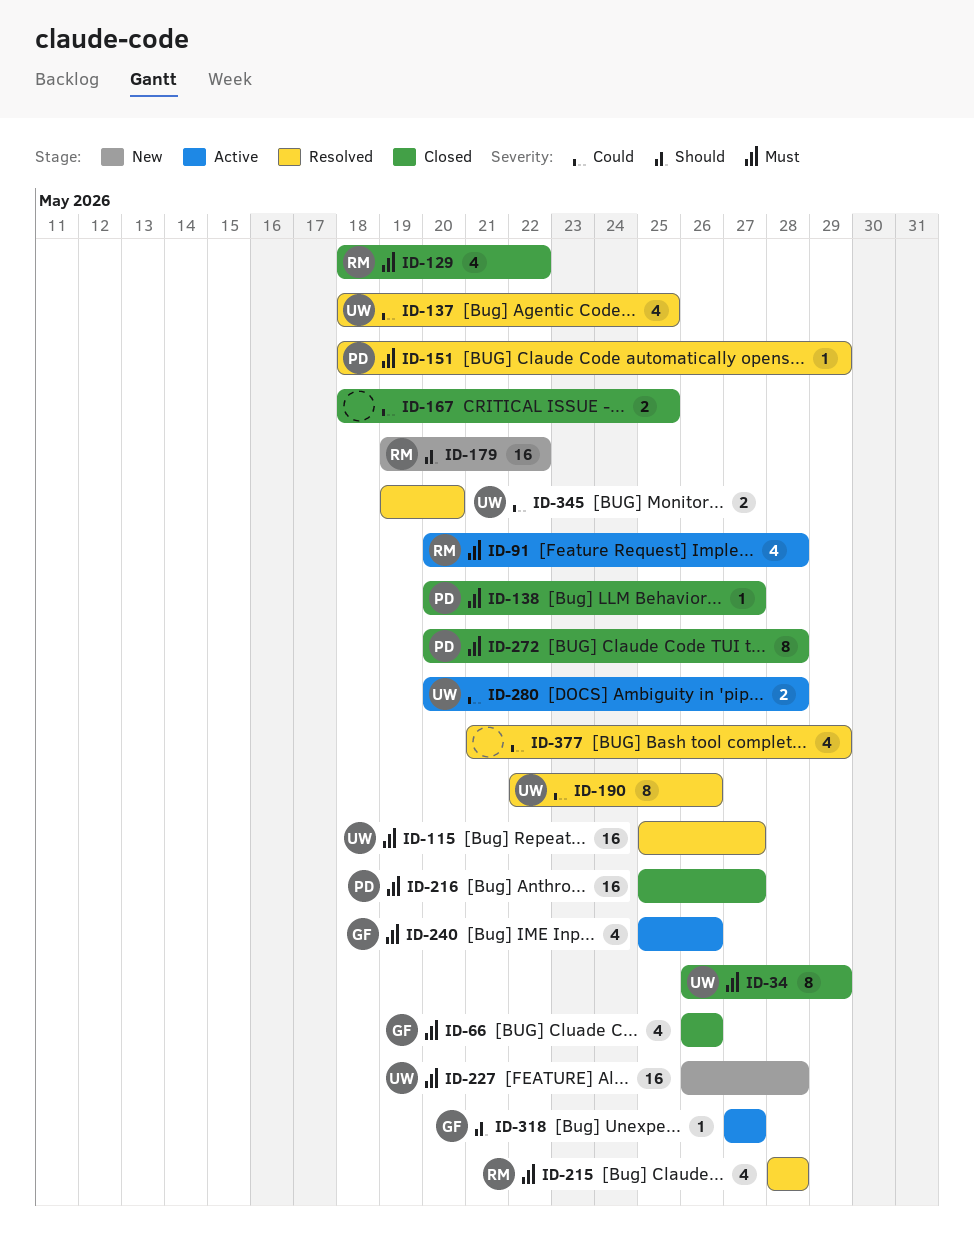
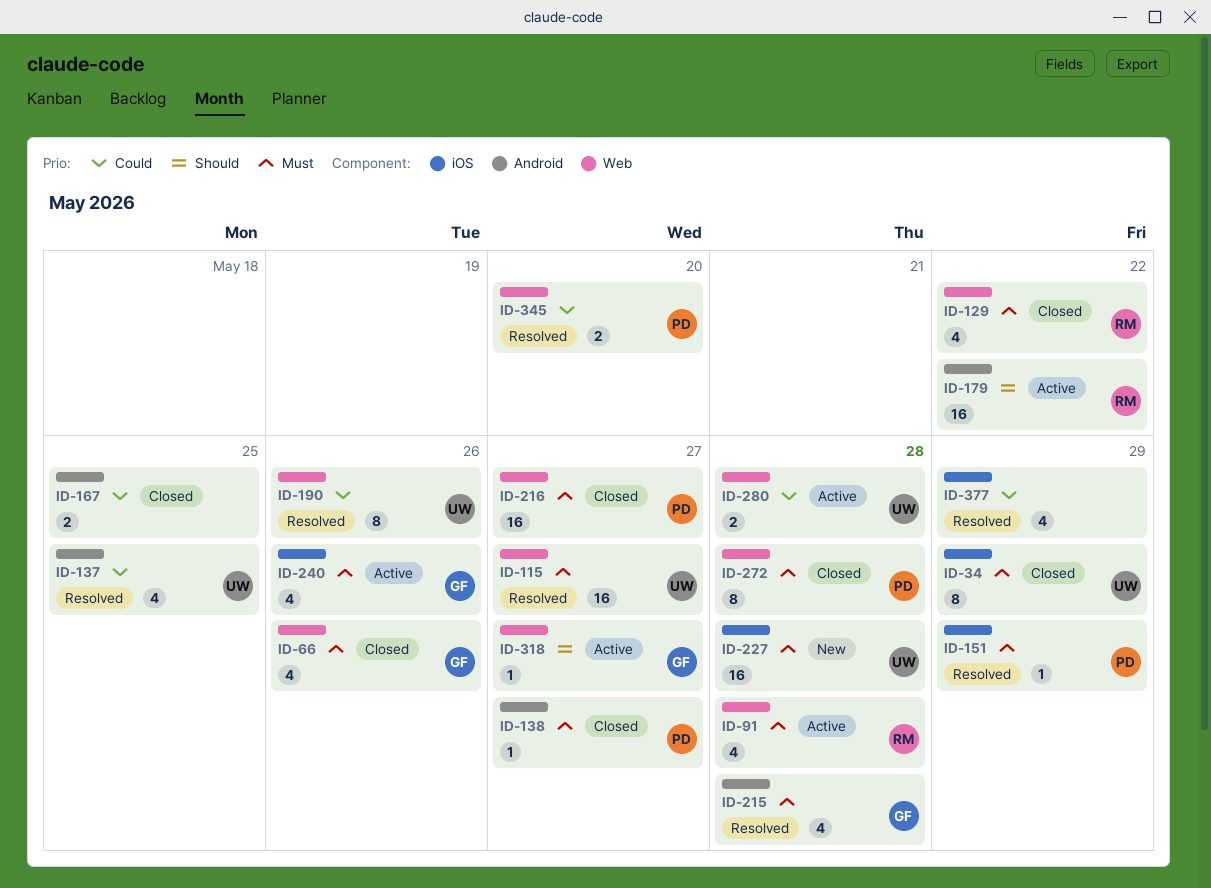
ID-179, status: New -> Active
ID-215, owner: RM -> GF
ID-345, owner: UW -> PD

